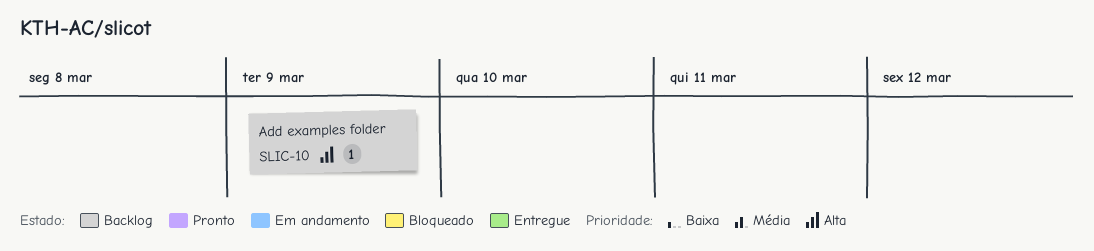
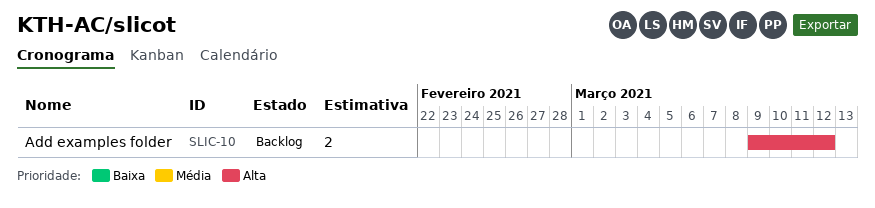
SLIC-10, estimate: 1 -> 2
SLIC-10, due: Mar 9 -> Mar 12

